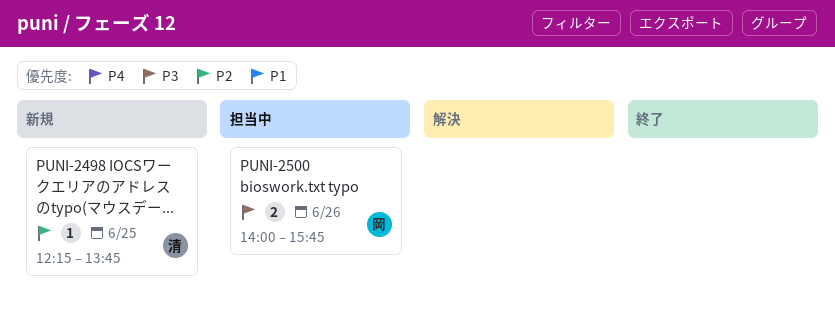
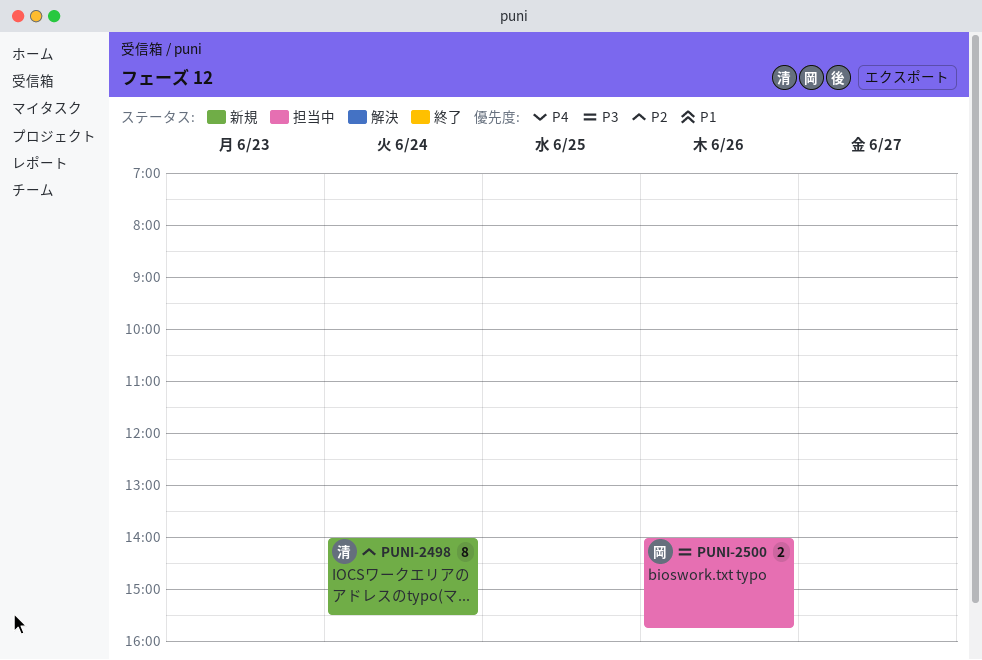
PUNI-2498, estimate: 1 -> 8
PUNI-2498, day: Jun 25 -> Jun 24
PUNI-2498, begins: 12:15 -> 14:00
PUNI-2498, ends: 13:45 -> 15:30

